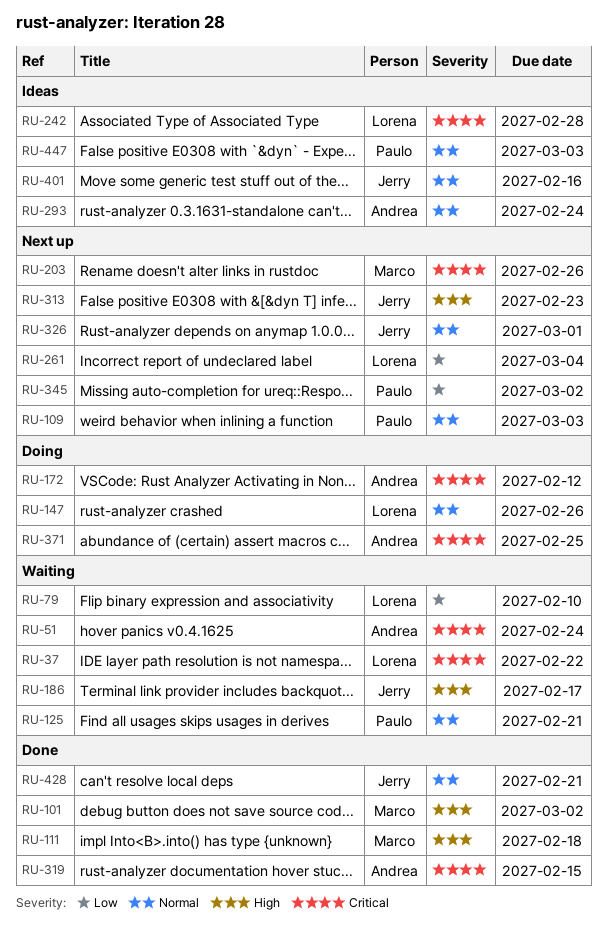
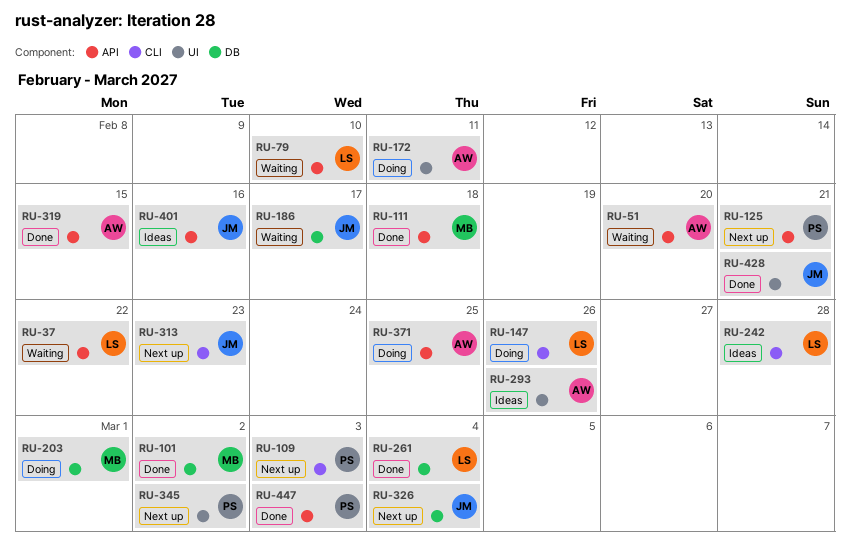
RU-51, due: Feb 24 -> Feb 20
RU-125, status: Waiting -> Next up
RU-172, due: Feb 12 -> Feb 11
RU-203, status: Next up -> Doing
RU-203, due: Feb 26 -> Mar 1
RU-261, status: Next up -> Done
RU-293, due: Feb 24 -> Feb 26
RU-326, due: Mar 1 -> Mar 4
RU-447, status: Ideas -> Done

